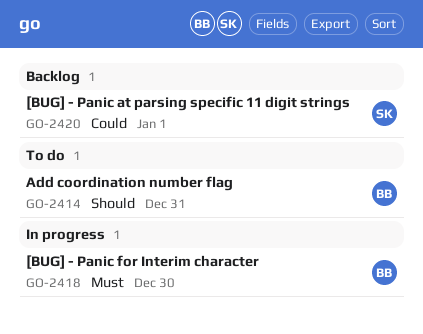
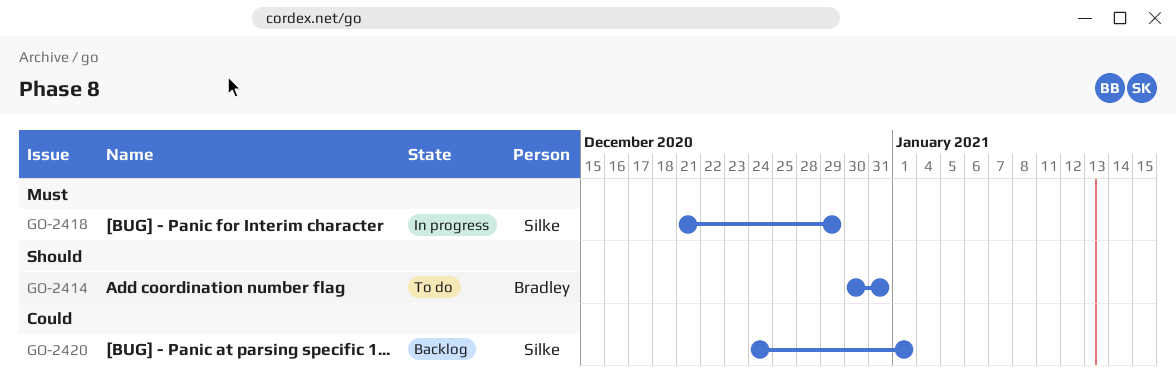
GO-2418, owner: Bradley -> Silke
GO-2418, due: Dec 30 -> Dec 29

